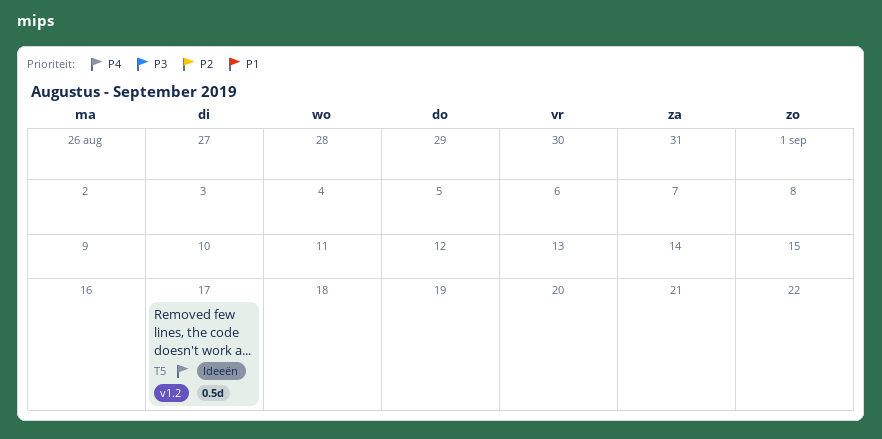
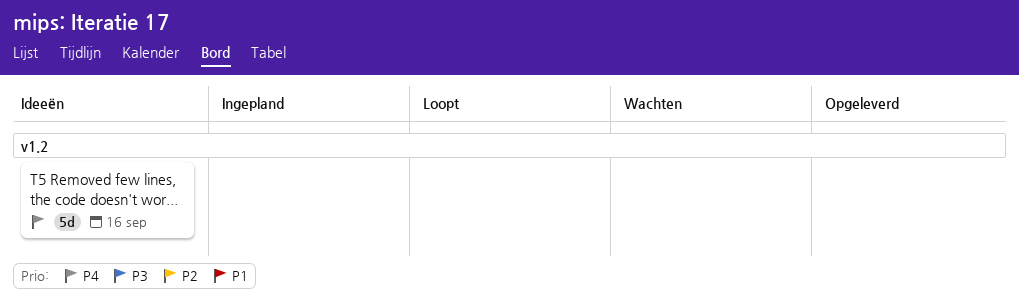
T5, estimate: 0.5d -> 5d
T5, due: Sep 17 -> Sep 16

